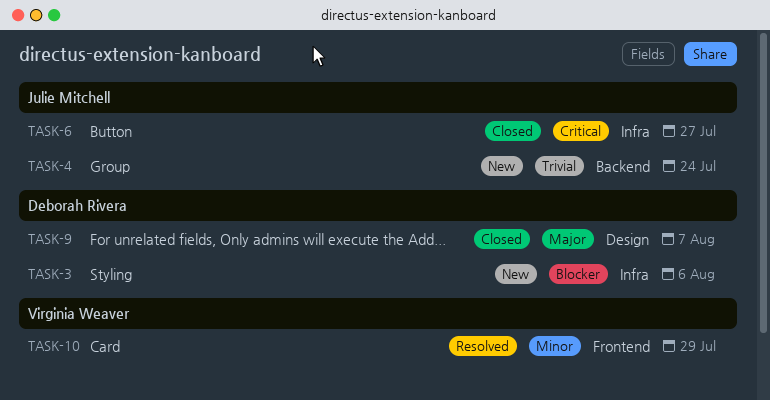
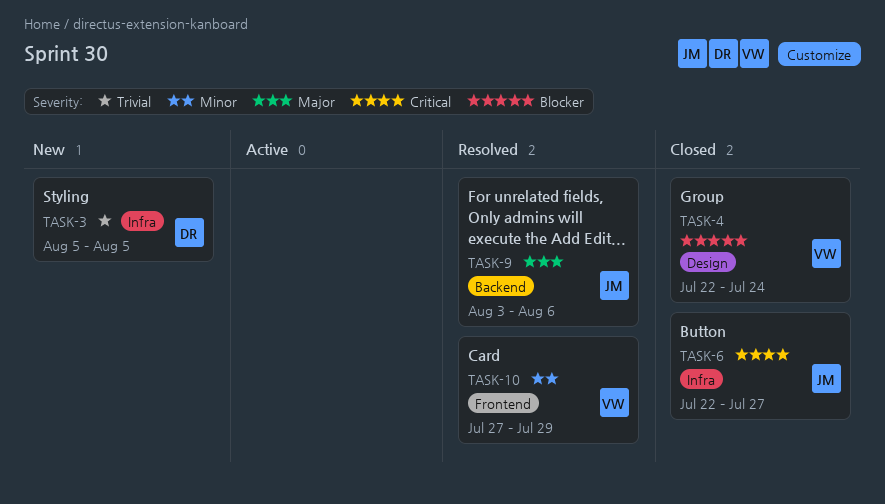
TASK-3, priority: Blocker -> Trivial
TASK-3, due: Aug 6 -> Aug 5
TASK-4, status: New -> Closed
TASK-4, owner: Julie Mitchell -> Virginia Weaver
TASK-4, priority: Trivial -> Blocker
TASK-4, label: Backend -> Design
TASK-9, status: Closed -> Resolved
TASK-9, owner: Deborah Rivera -> Julie Mitchell
TASK-9, label: Design -> Backend
TASK-9, due: Aug 7 -> Aug 6

